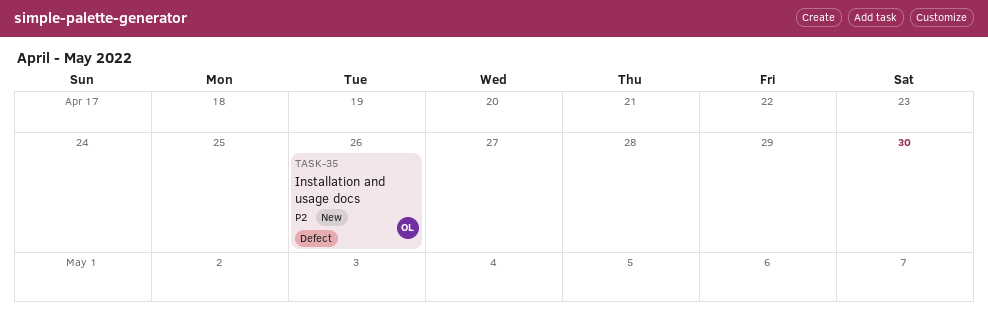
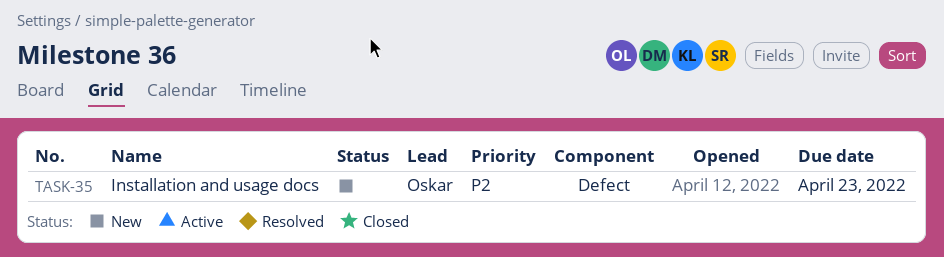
TASK-35, due: Apr 26 -> Apr 23

